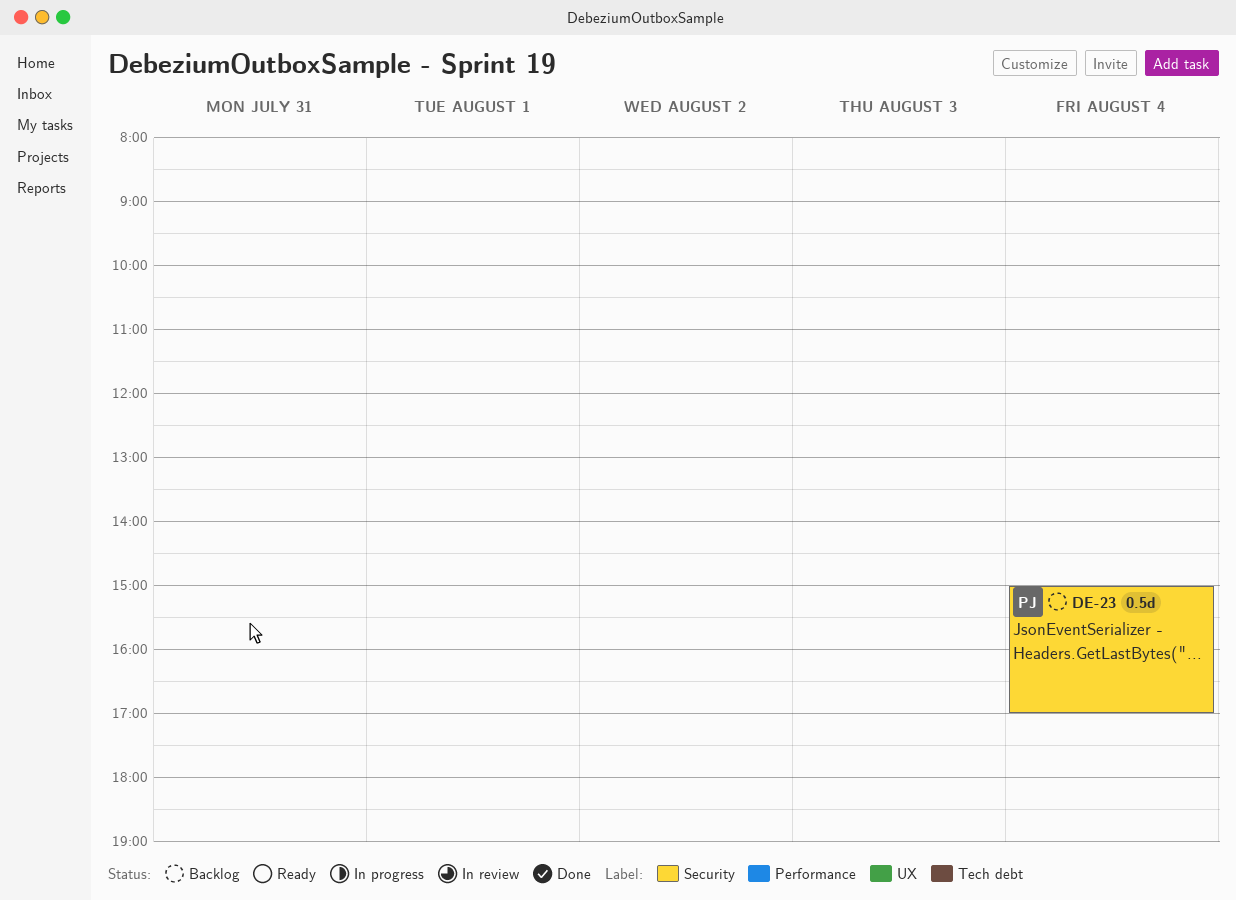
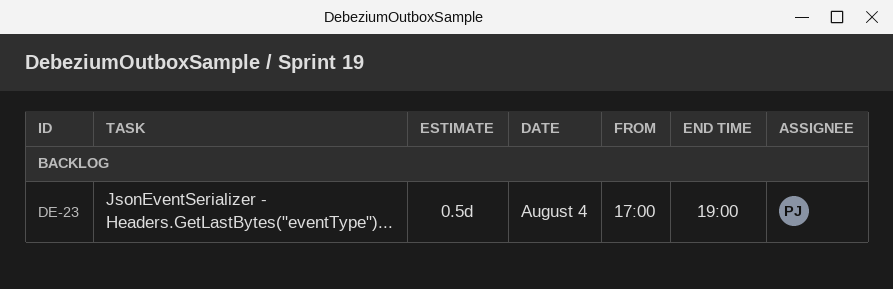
DE-23, begins: 15:00 -> 17:00
DE-23, ends: 17:00 -> 19:00

